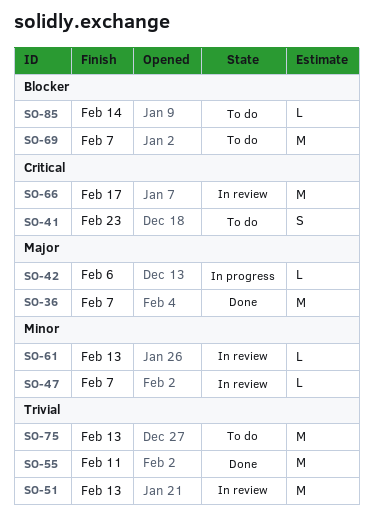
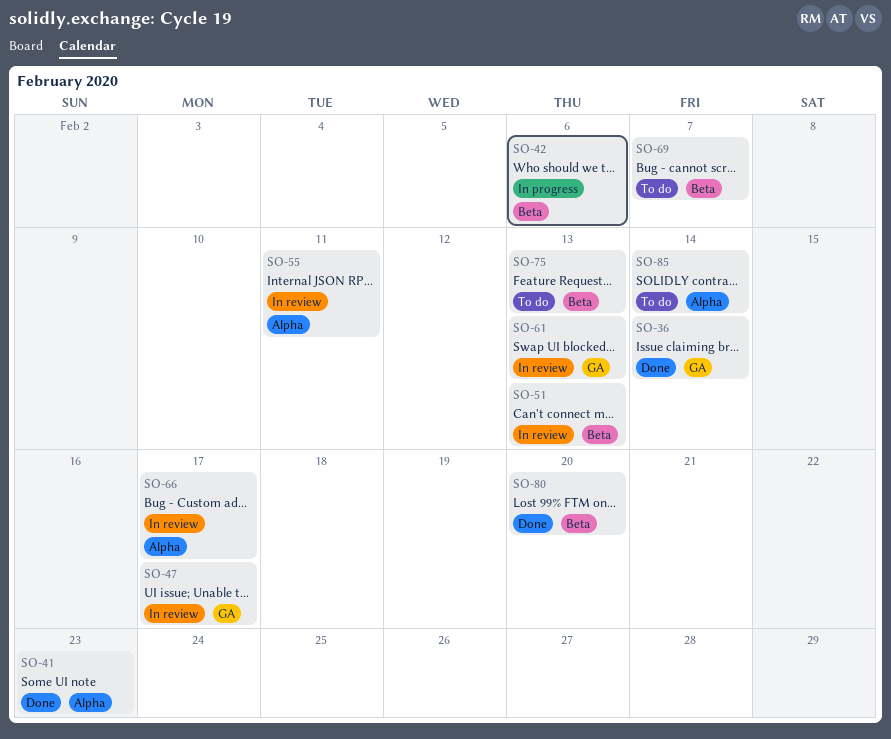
SO-36, due: Feb 7 -> Feb 14
SO-41, status: To do -> Done
SO-47, due: Feb 7 -> Feb 17
SO-55, status: Done -> In review
SO-80: none -> present

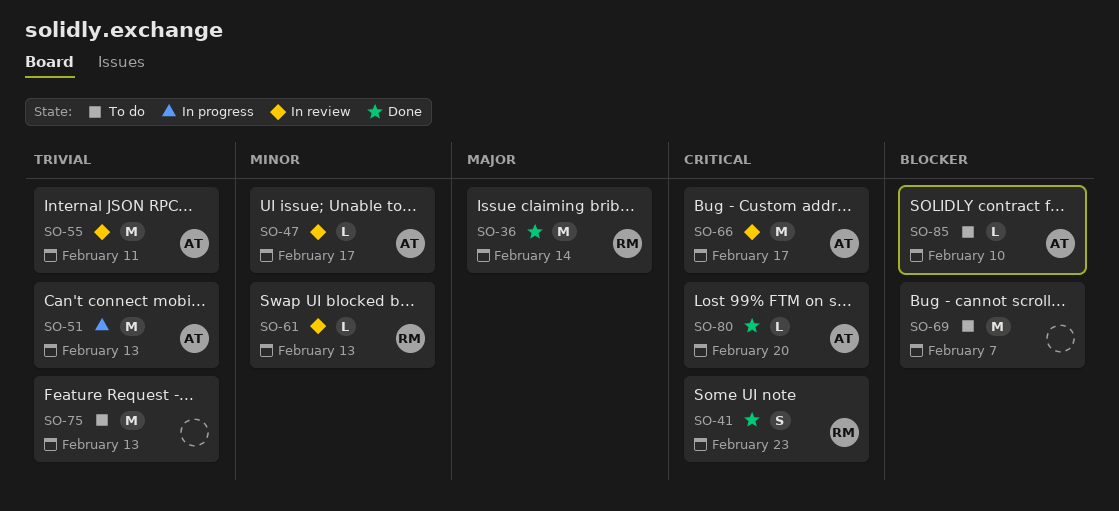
SO-42: present -> none
SO-51, status: In review -> In progress
SO-85, due: Feb 14 -> Feb 10

